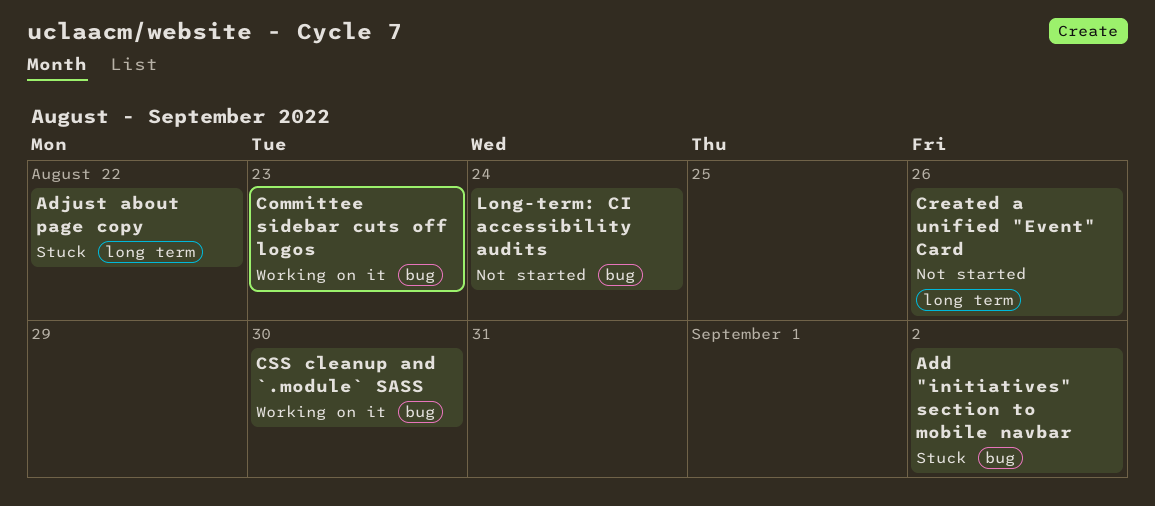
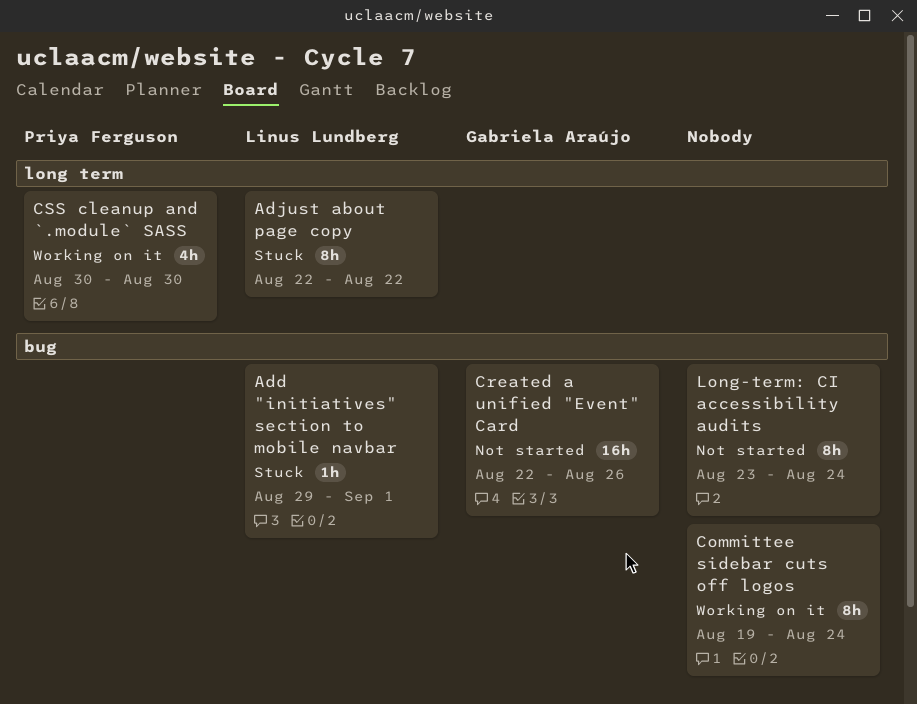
Add "initiatives" section to mobile navbar, due: Sep 2 -> Sep 1
Committee sidebar cuts off logos, due: Aug 23 -> Aug 24
Created a unified "Event" Card, label: long term -> bug
CSS cleanup and `.module` SASS, label: bug -> long term

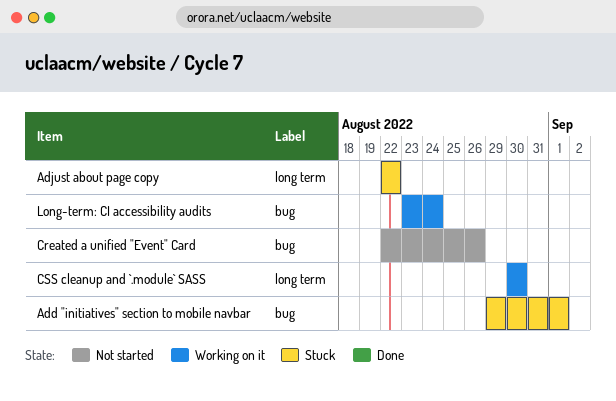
Committee sidebar cuts off logos: present -> none
Long-term: CI accessibility audits, status: Not started -> Working on it

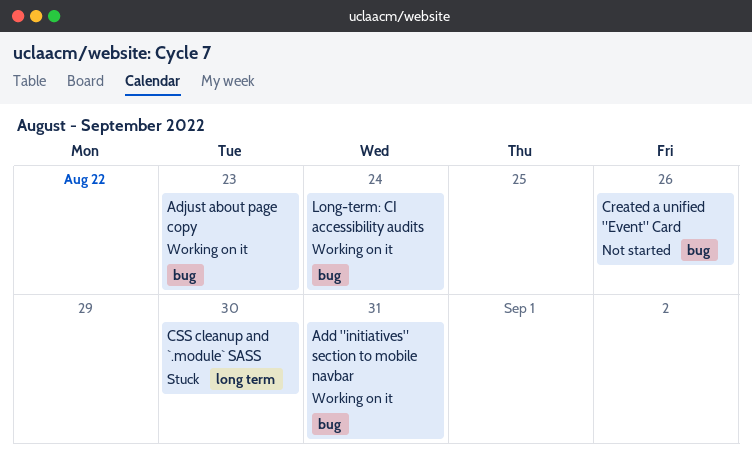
Add "initiatives" section to mobile navbar, status: Stuck -> Working on it
Add "initiatives" section to mobile navbar, due: Sep 1 -> Aug 31
Adjust about page copy, status: Stuck -> Working on it
Adjust about page copy, label: long term -> bug
Adjust about page copy, due: Aug 22 -> Aug 23
CSS cleanup and `.module` SASS, status: Working on it -> Stuck

